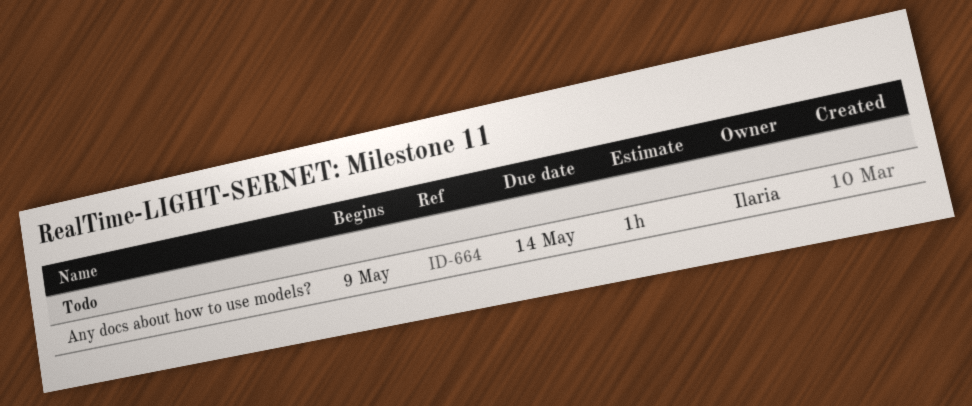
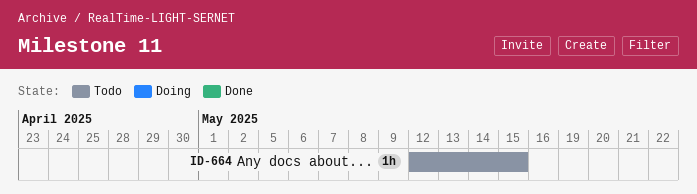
ID-664, start: May 9 -> May 12
ID-664, due: May 14 -> May 15

